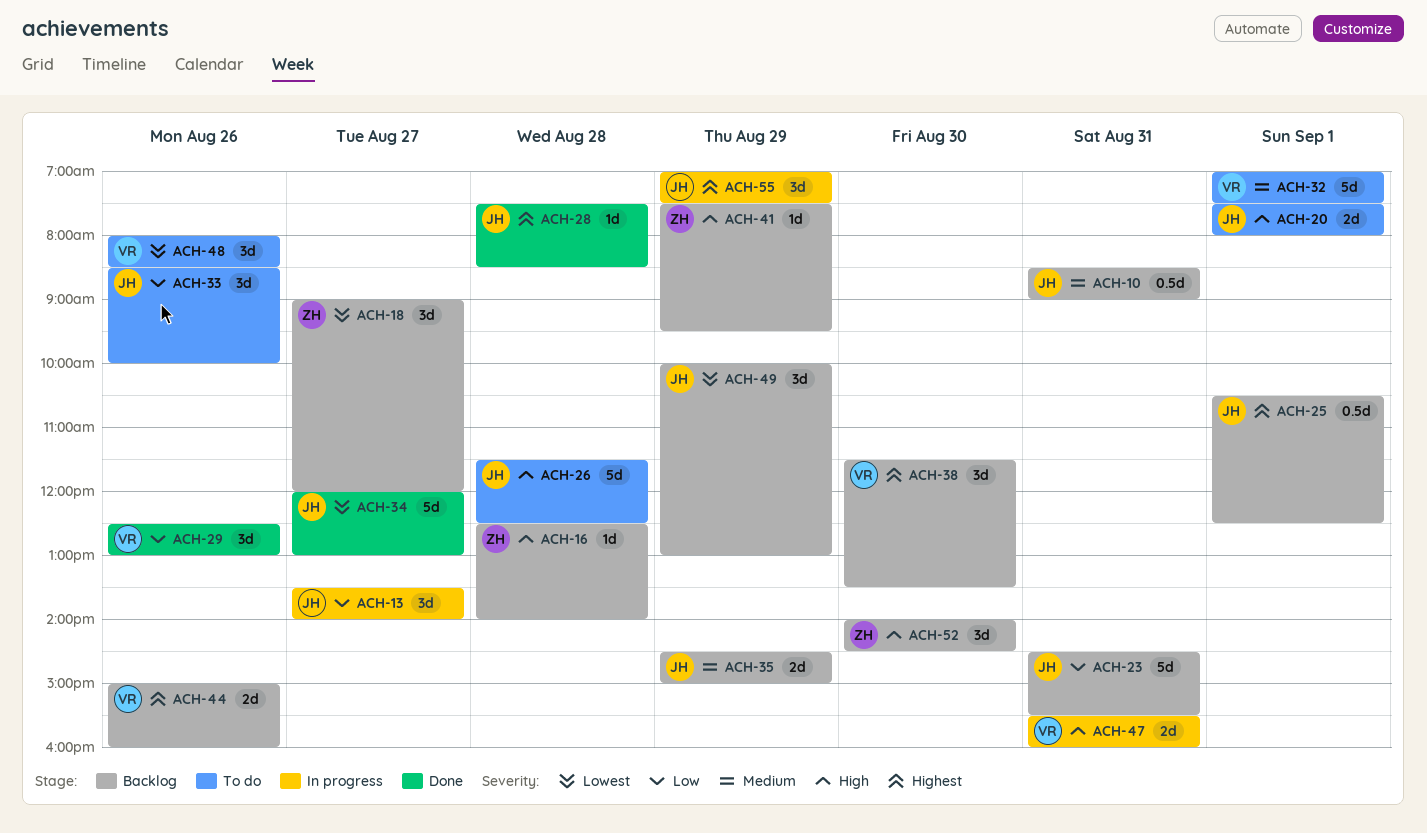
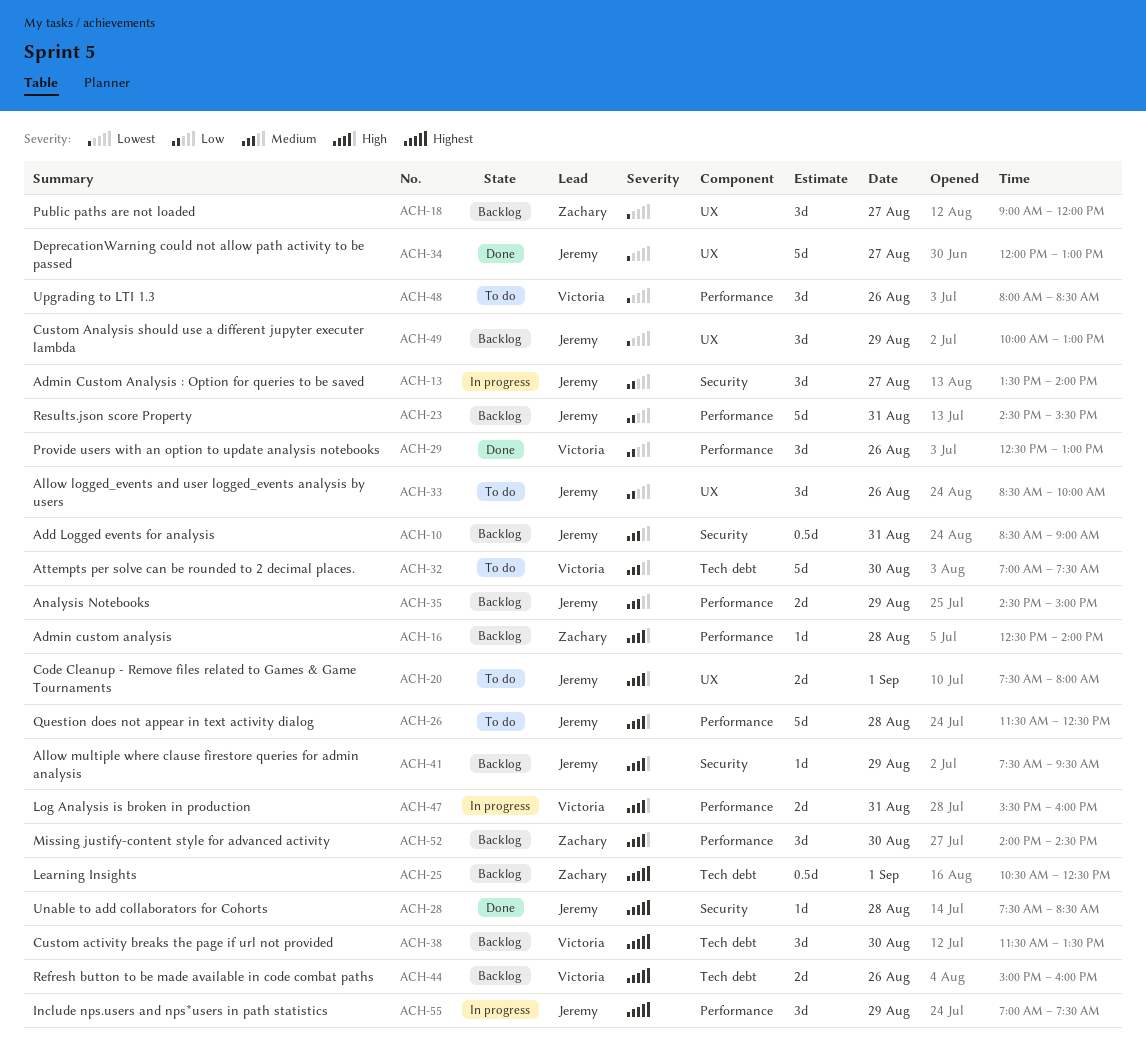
ACH-25, owner: Jeremy -> Zachary
ACH-32, day: Sep 1 -> Aug 30
ACH-41, owner: Zachary -> Jeremy

